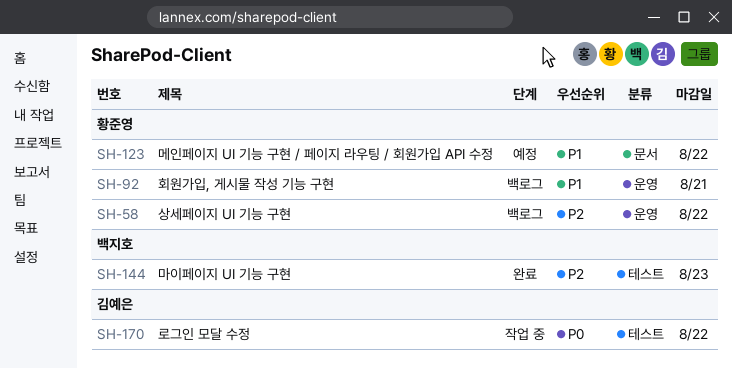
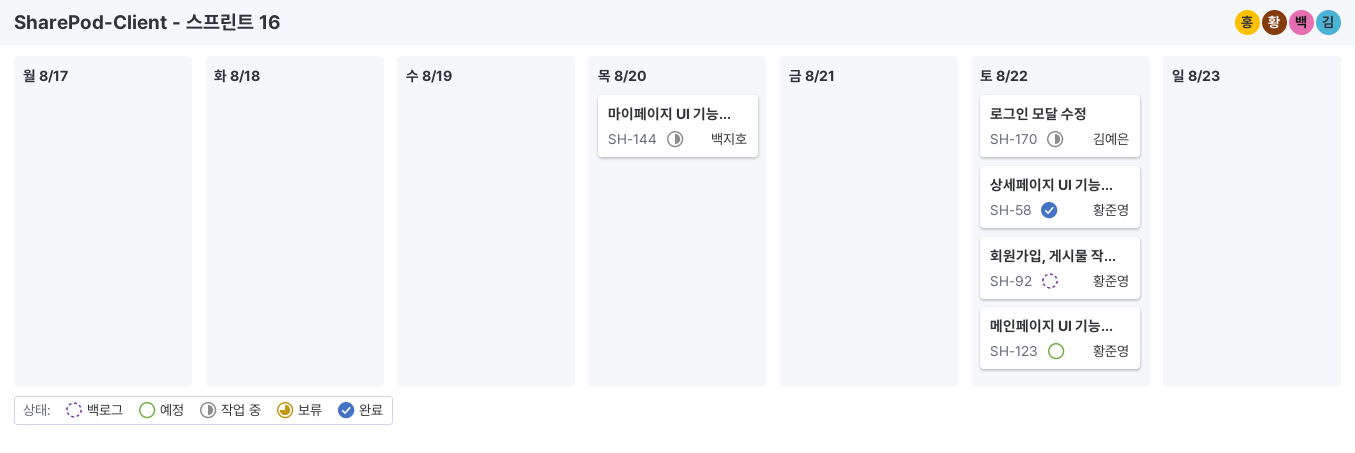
SH-58, status: 백로그 -> 완료
SH-92, due: Aug 21 -> Aug 22
SH-144, status: 완료 -> 작업 중
SH-144, due: Aug 23 -> Aug 20

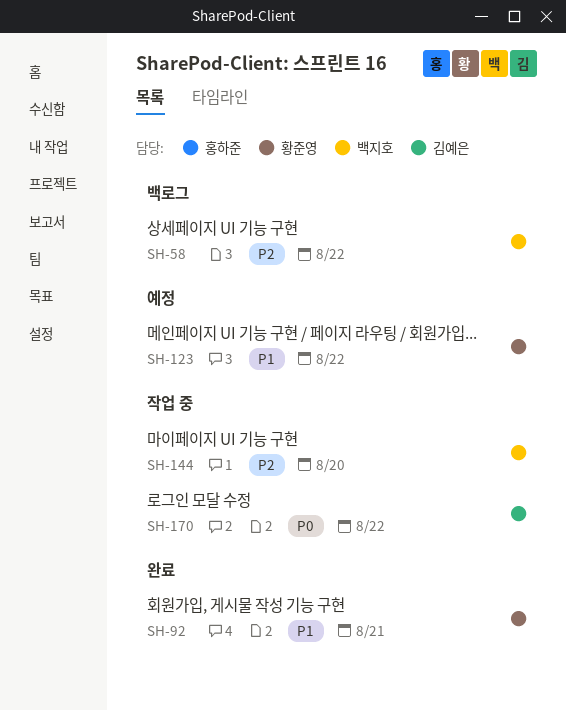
SH-58, status: 완료 -> 백로그
SH-58, owner: 황준영 -> 백지호
SH-92, status: 백로그 -> 완료
SH-92, due: Aug 22 -> Aug 21

